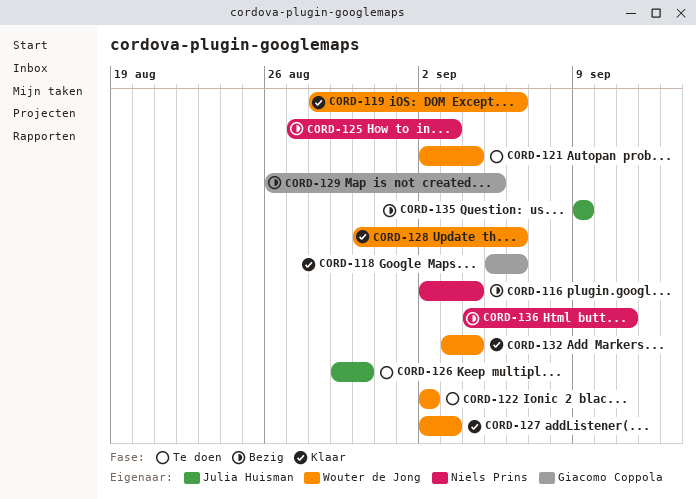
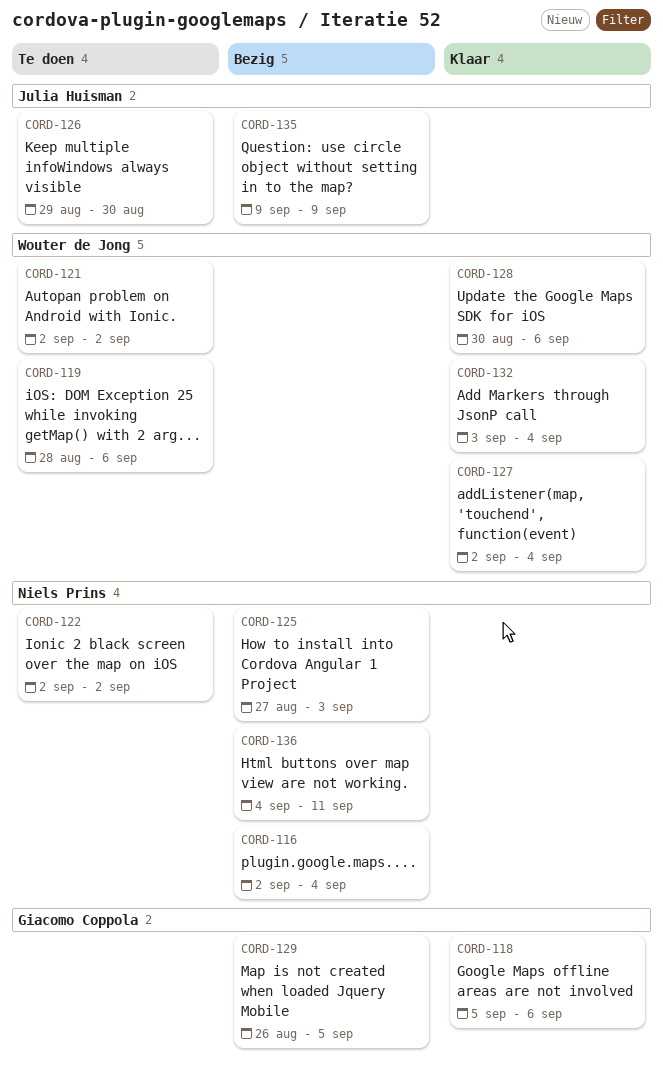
CORD-119, status: Klaar -> Te doen
CORD-121, due: Sep 4 -> Sep 2
CORD-122, owner: Wouter de Jong -> Niels Prins
CORD-127, due: Sep 3 -> Sep 4

